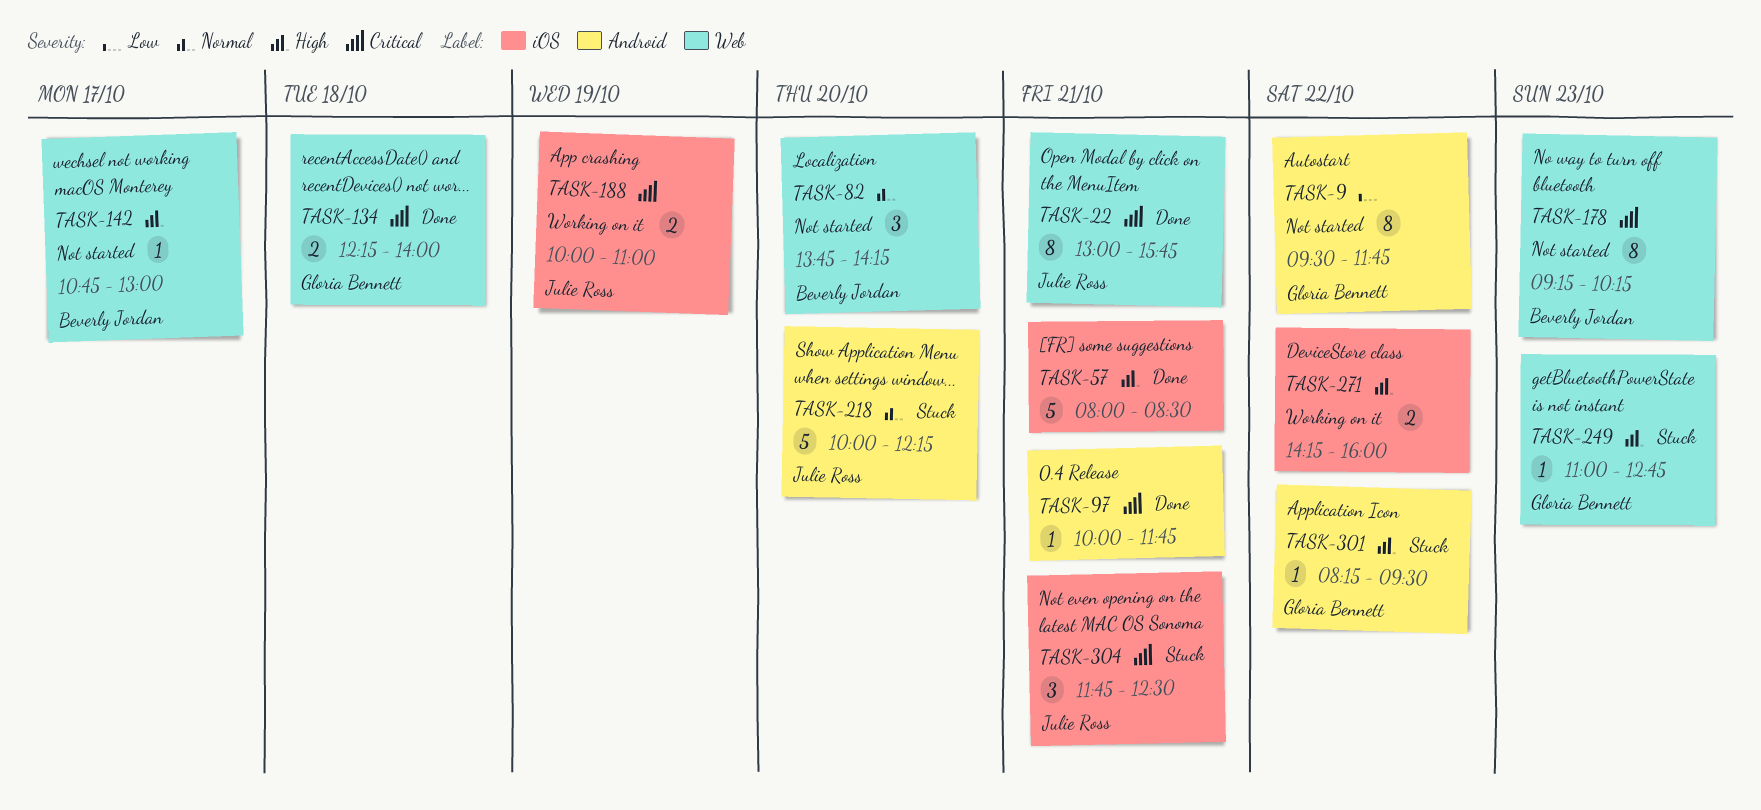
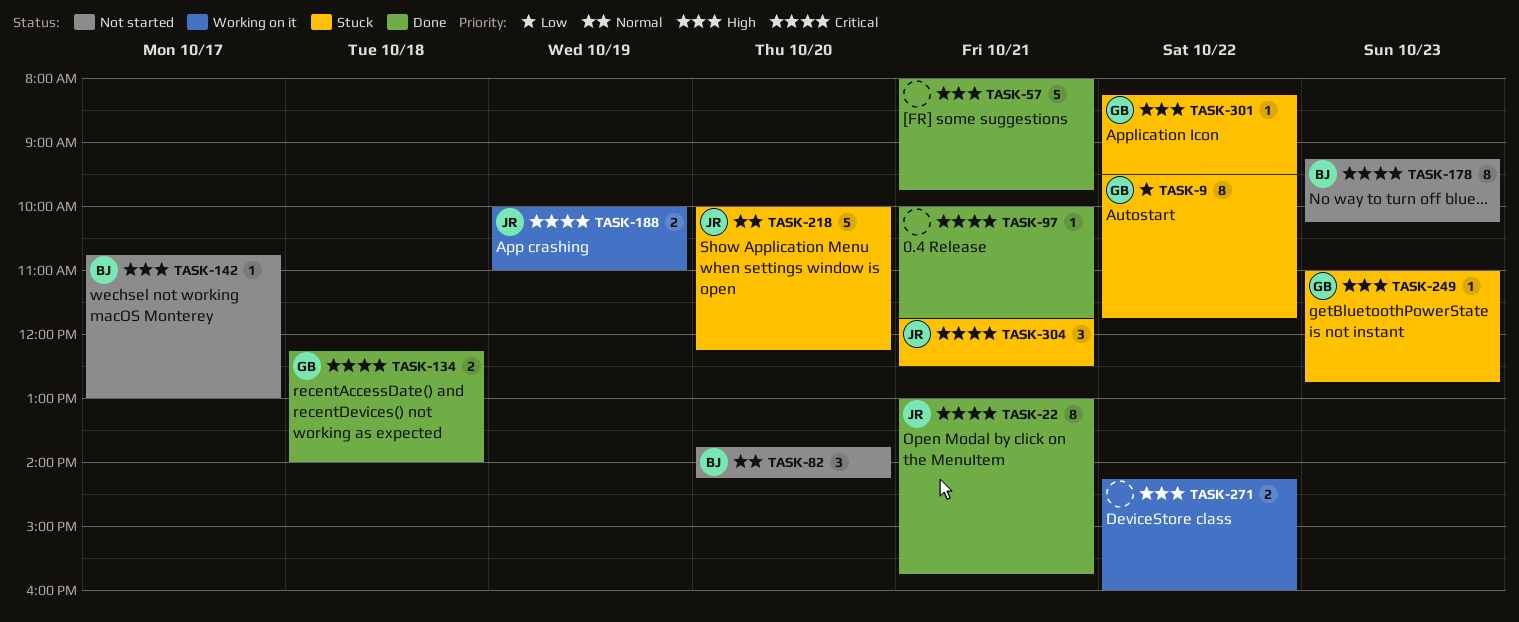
TASK-9, status: Not started -> Stuck
TASK-57, ends: 08:30 -> 09:45

